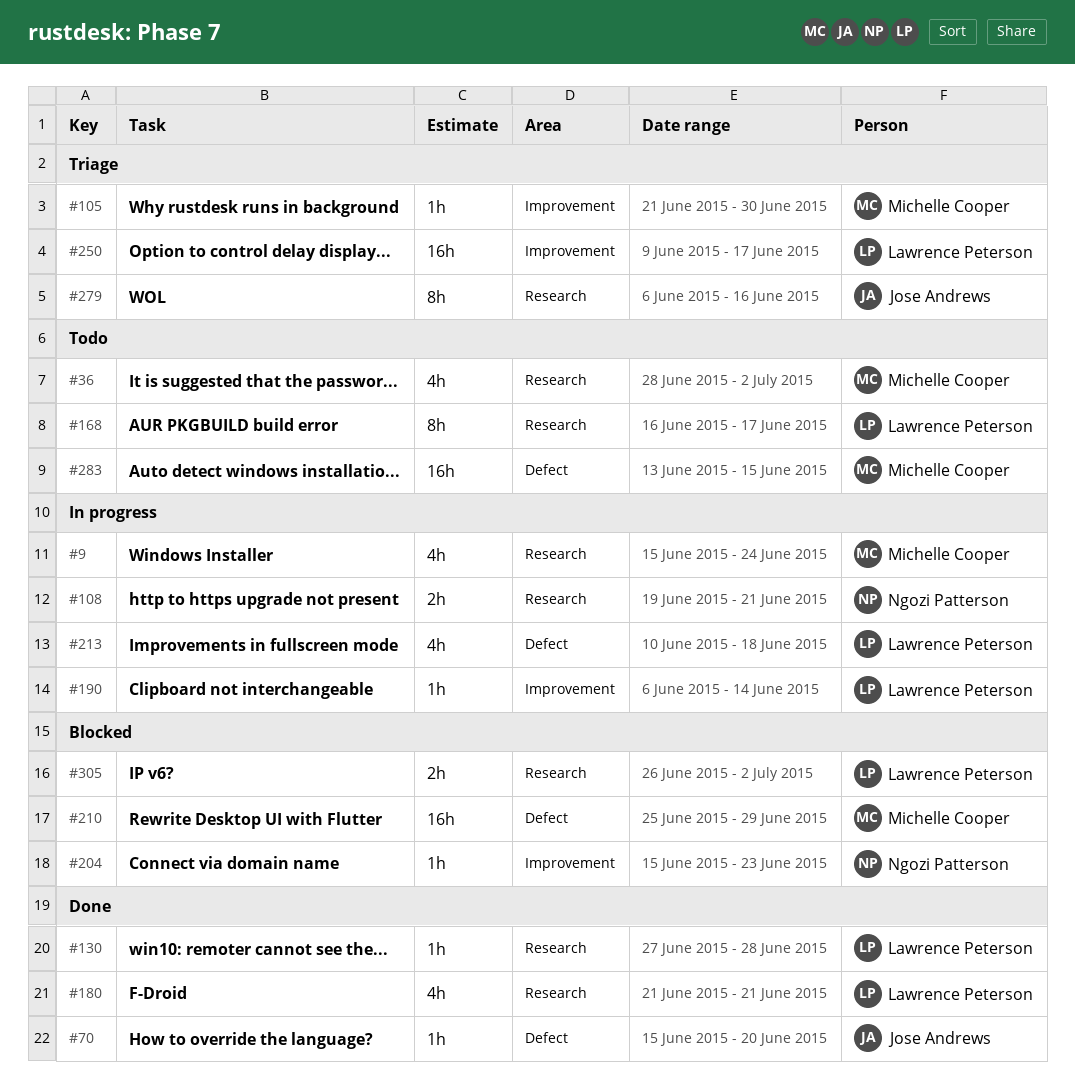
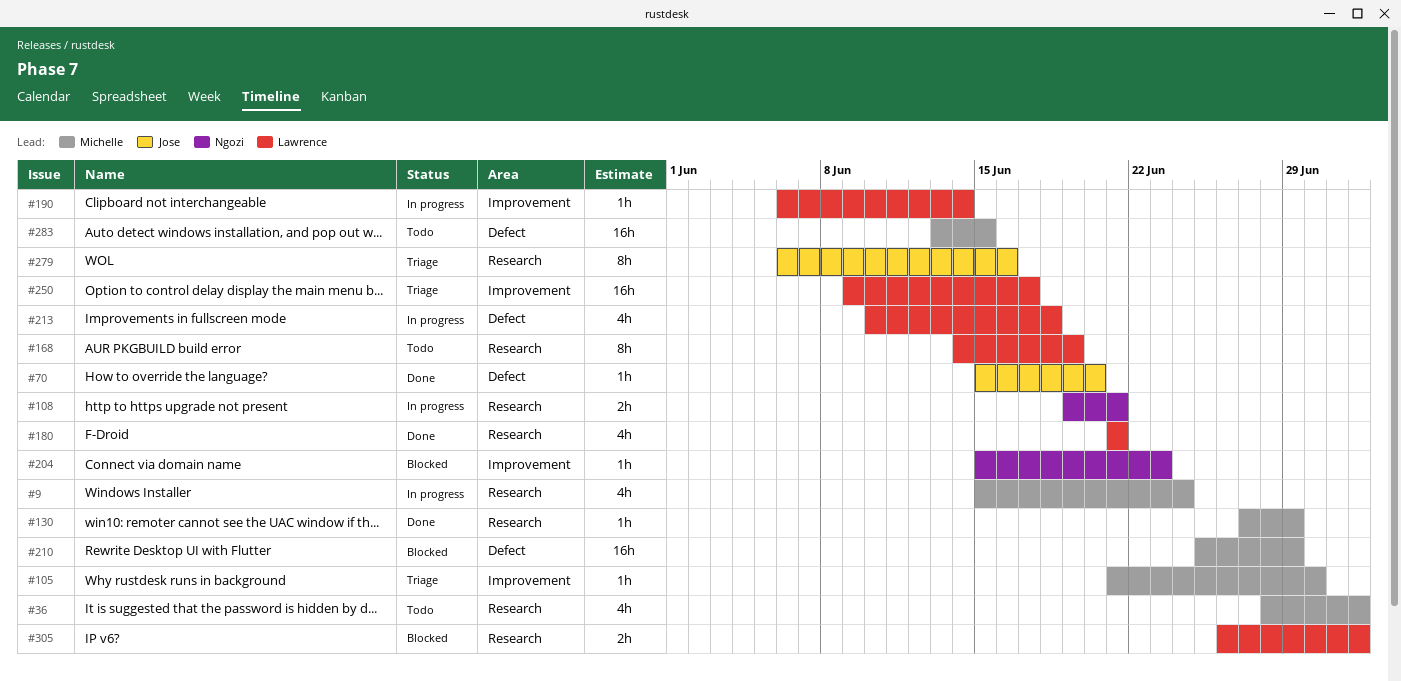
#130, owner: Lawrence Peterson -> Michelle Cooper
#130, due: Jun 28 -> Jun 29
#168, start: Jun 16 -> Jun 14
#168, due: Jun 17 -> Jun 19

